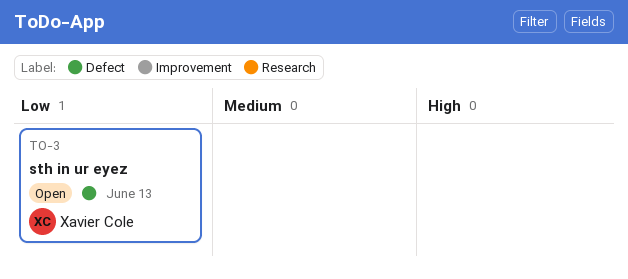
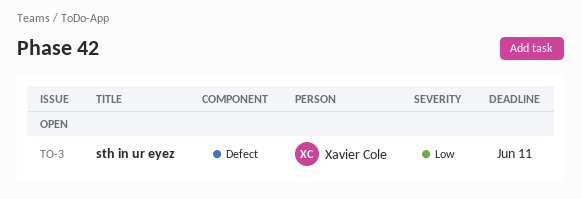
TO-3, due: Jun 13 -> Jun 11

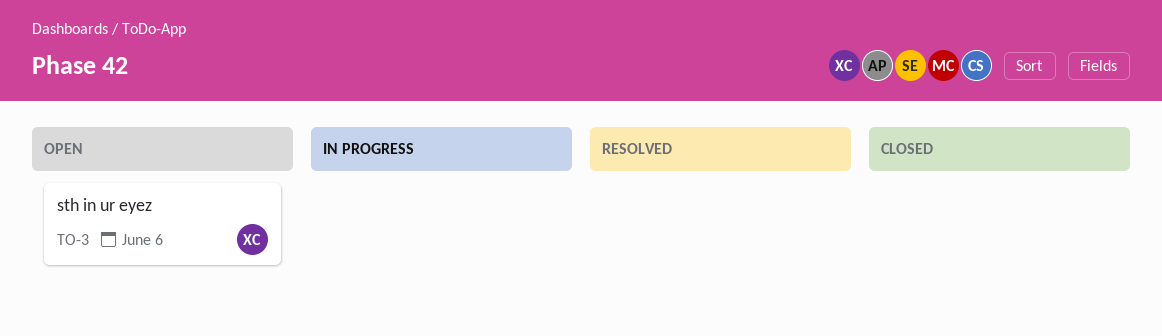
TO-3, due: Jun 11 -> Jun 6

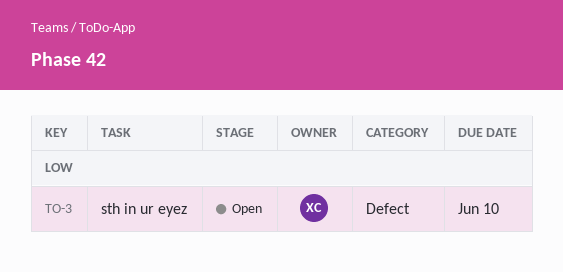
TO-3, due: Jun 6 -> Jun 10

